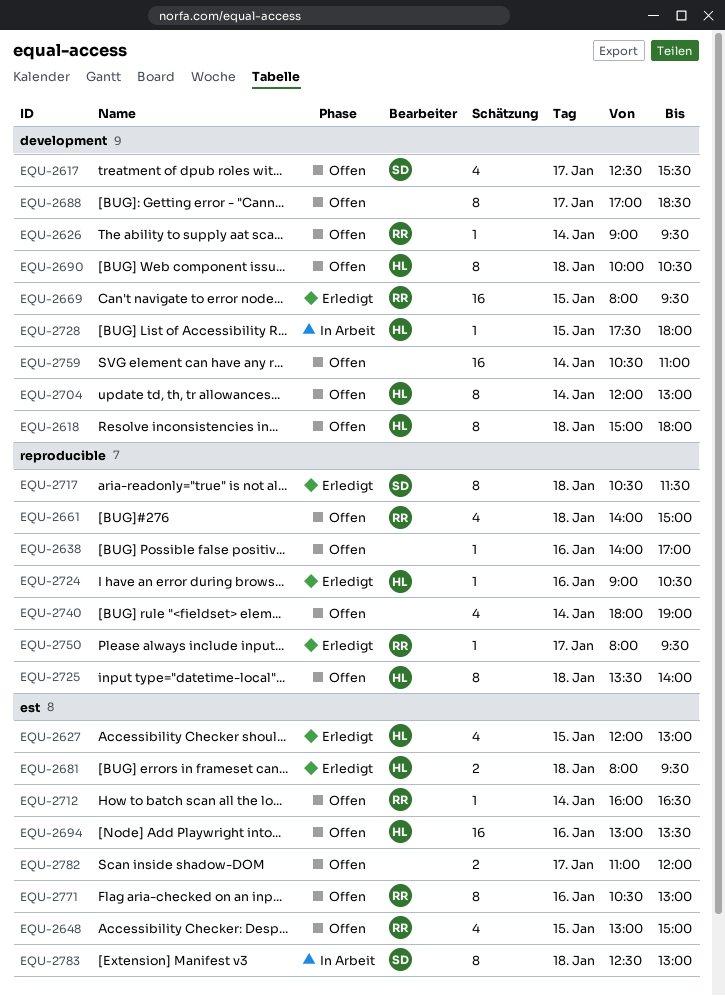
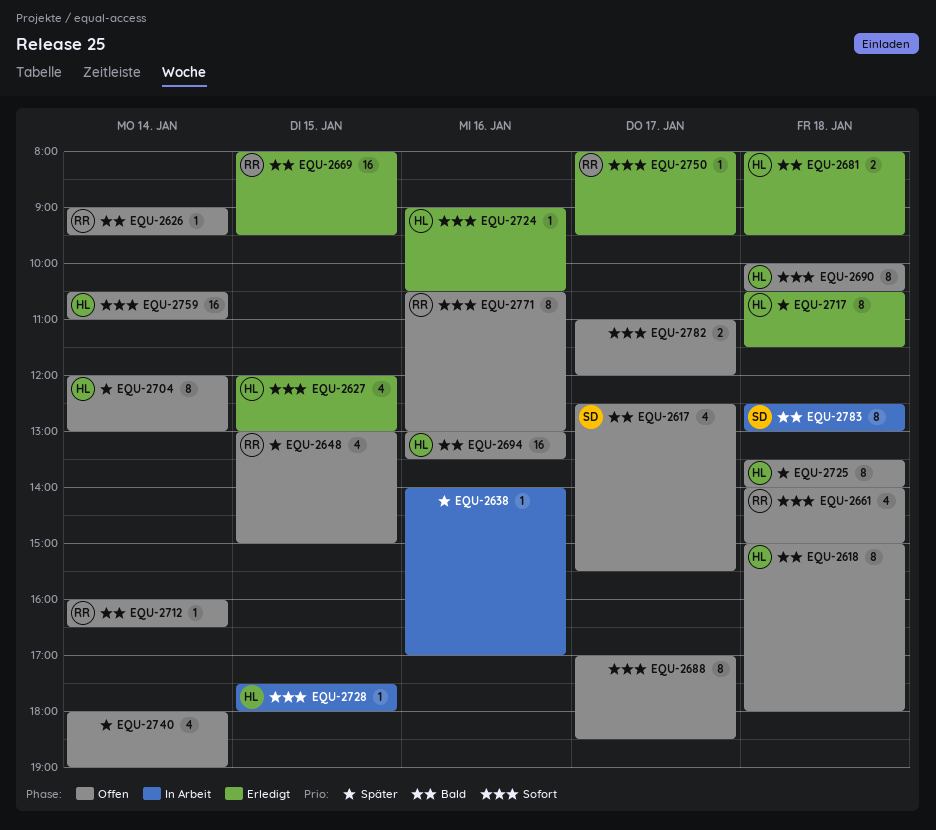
EQU-2638, status: Offen -> In Arbeit
EQU-2717, owner: SD -> HL
EQU-2759, owner: none -> HL

